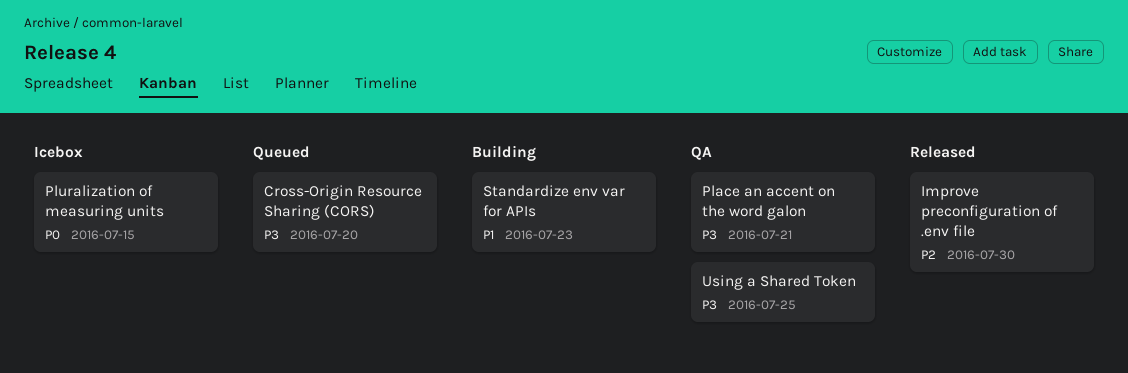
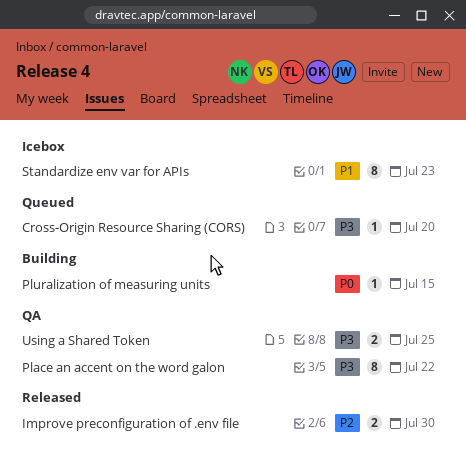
Place an accent on the word galon, due: Jul 21 -> Jul 22
Pluralization of measuring units, status: Icebox -> Building
Standardize env var for APIs, status: Building -> Icebox

